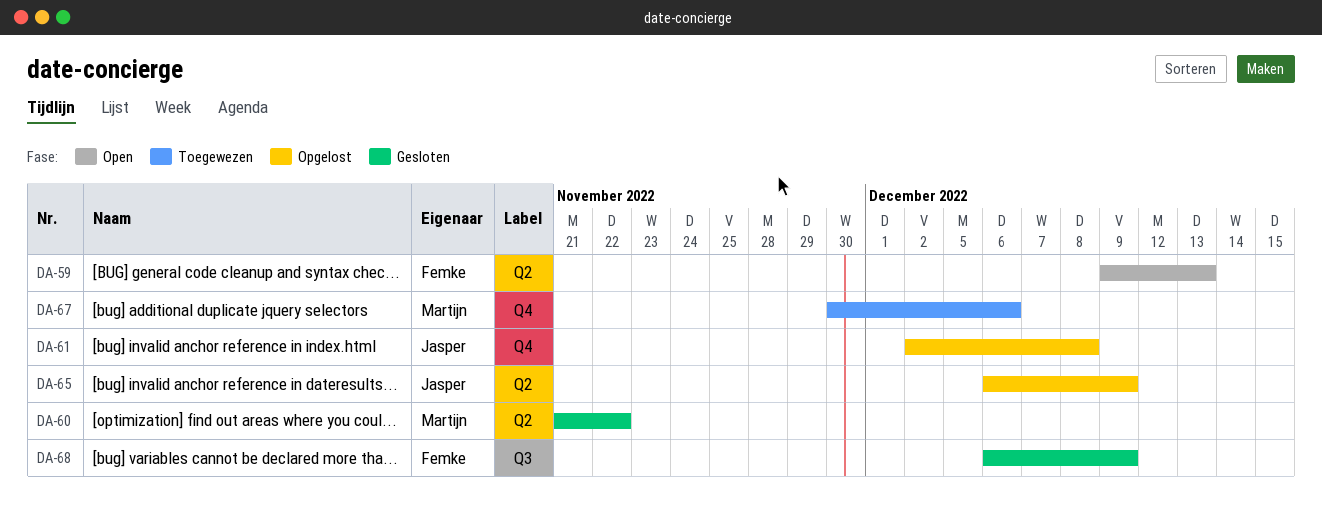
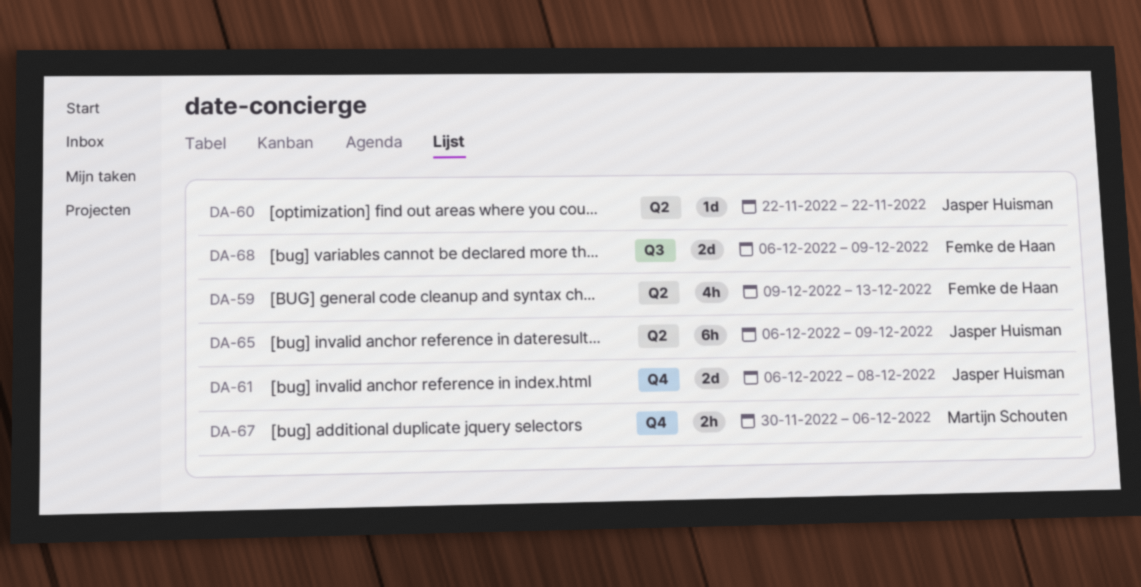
DA-60, owner: Martijn Schouten -> Jasper Huisman
DA-60, start: Nov 21 -> Nov 22
DA-61, start: Dec 2 -> Dec 6

